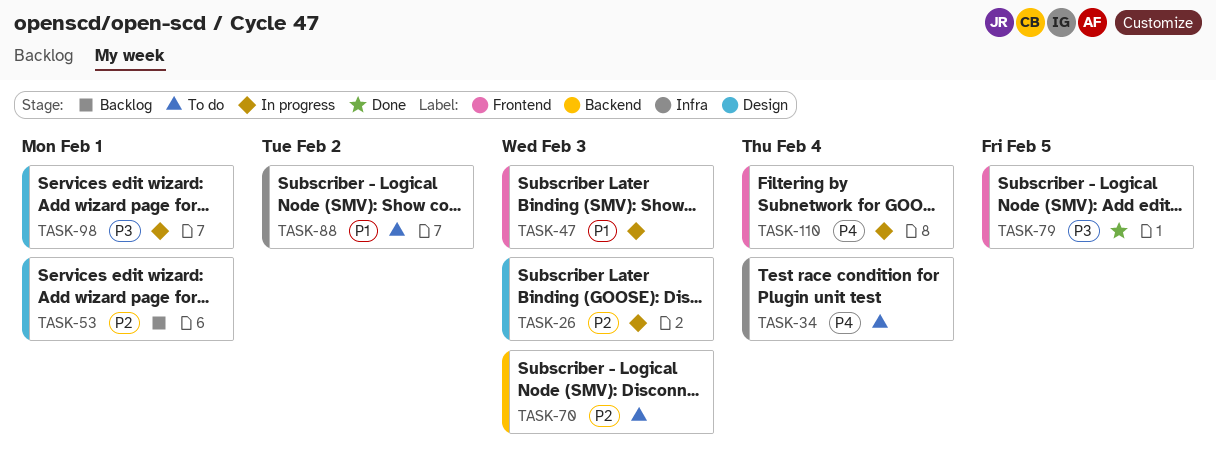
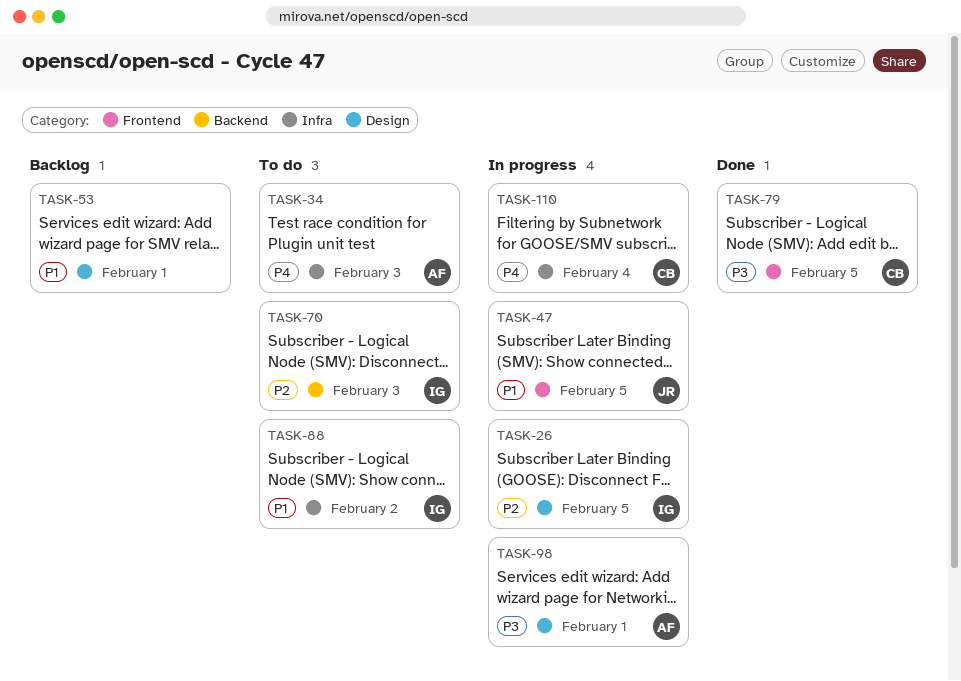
TASK-26, due: Feb 3 -> Feb 5
TASK-34, due: Feb 4 -> Feb 3
TASK-47, due: Feb 3 -> Feb 5
TASK-53, priority: P2 -> P1
TASK-110, label: Frontend -> Infra

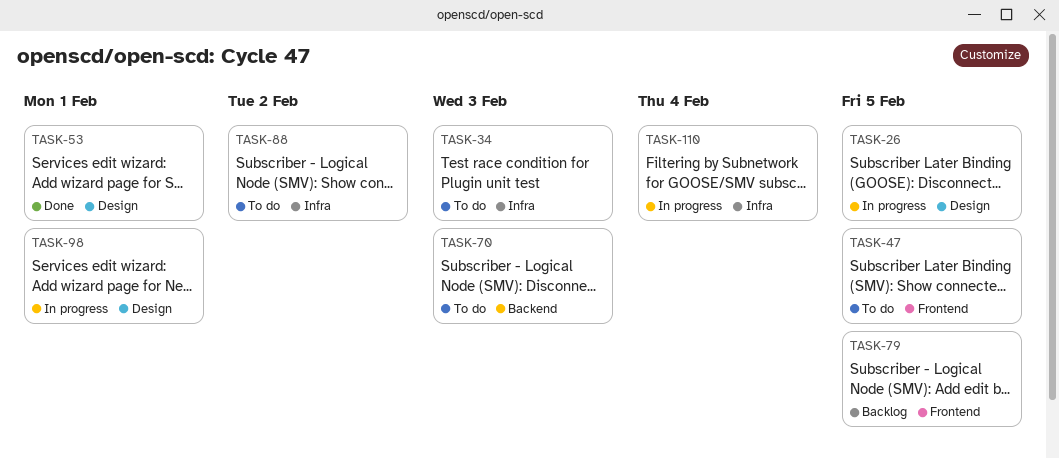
TASK-47, status: In progress -> To do
TASK-53, status: Backlog -> Done
TASK-79, status: Done -> Backlog

